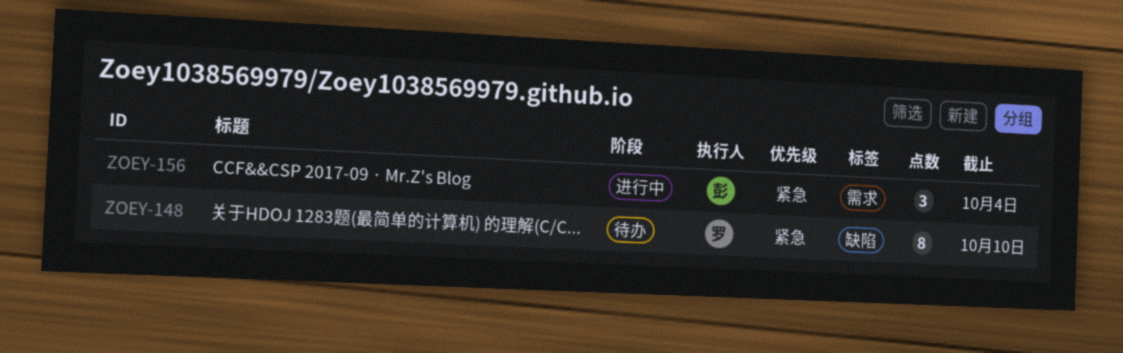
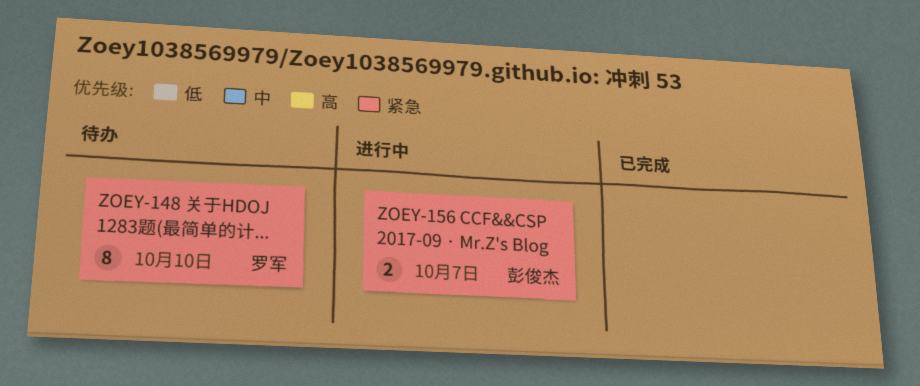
ZOEY-156, estimate: 3 -> 2
ZOEY-156, due: Oct 4 -> Oct 7

